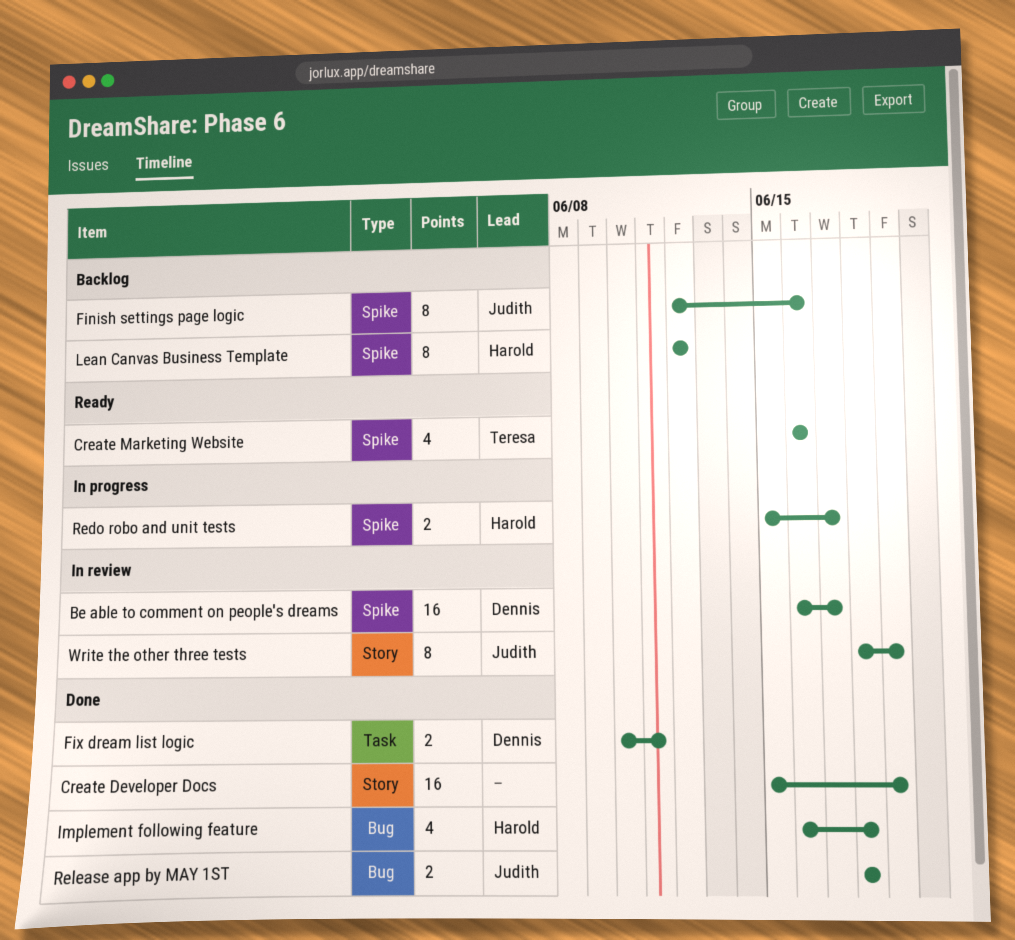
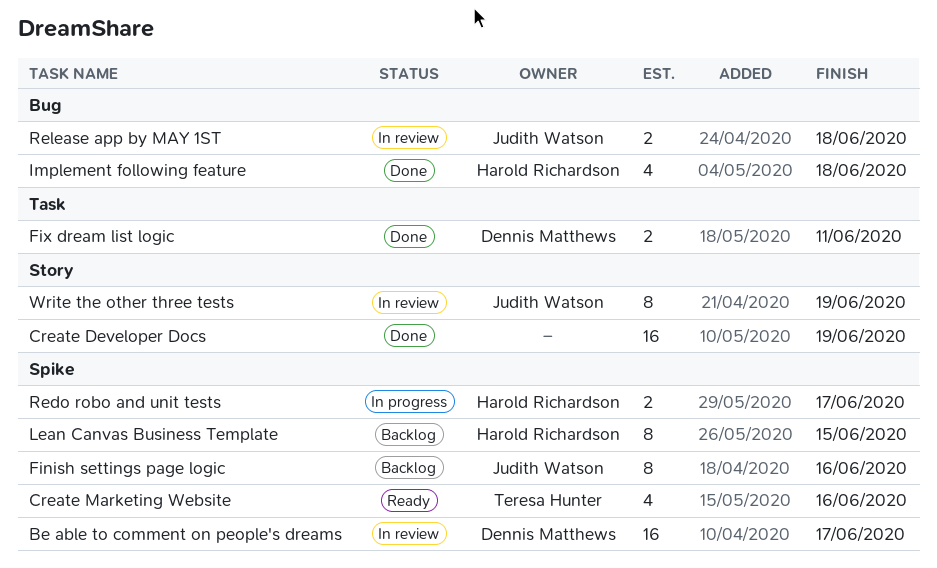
Lean Canvas Business Template, due: Jun 12 -> Jun 15
Release app by MAY 1ST, status: Done -> In review

